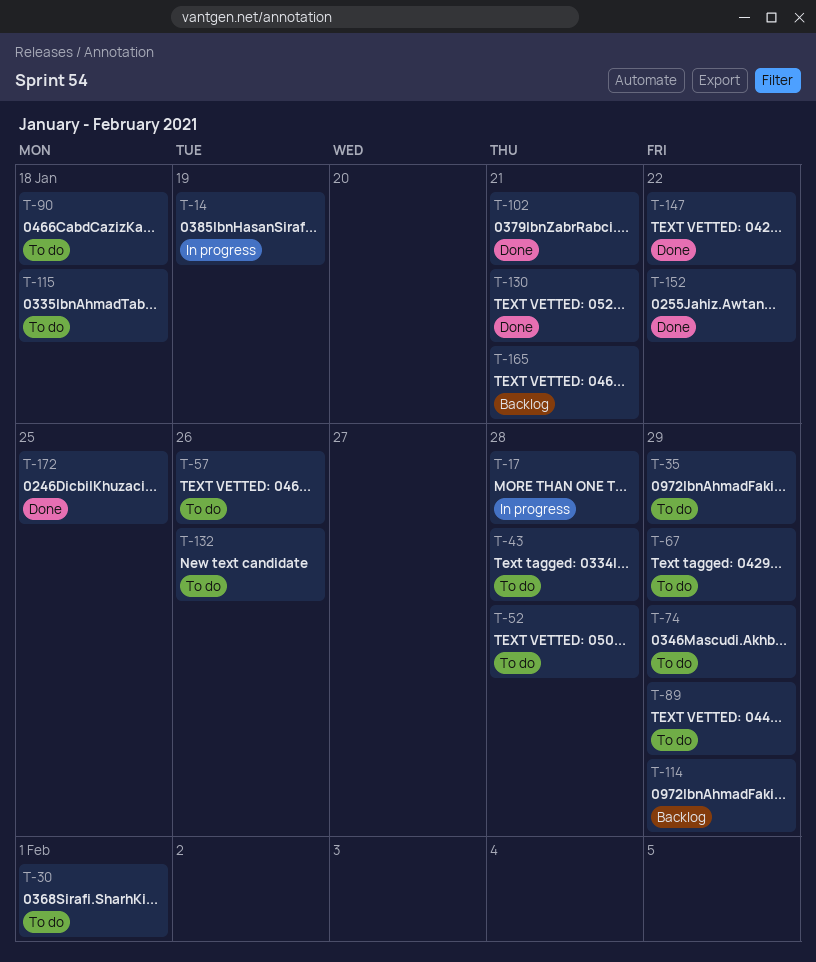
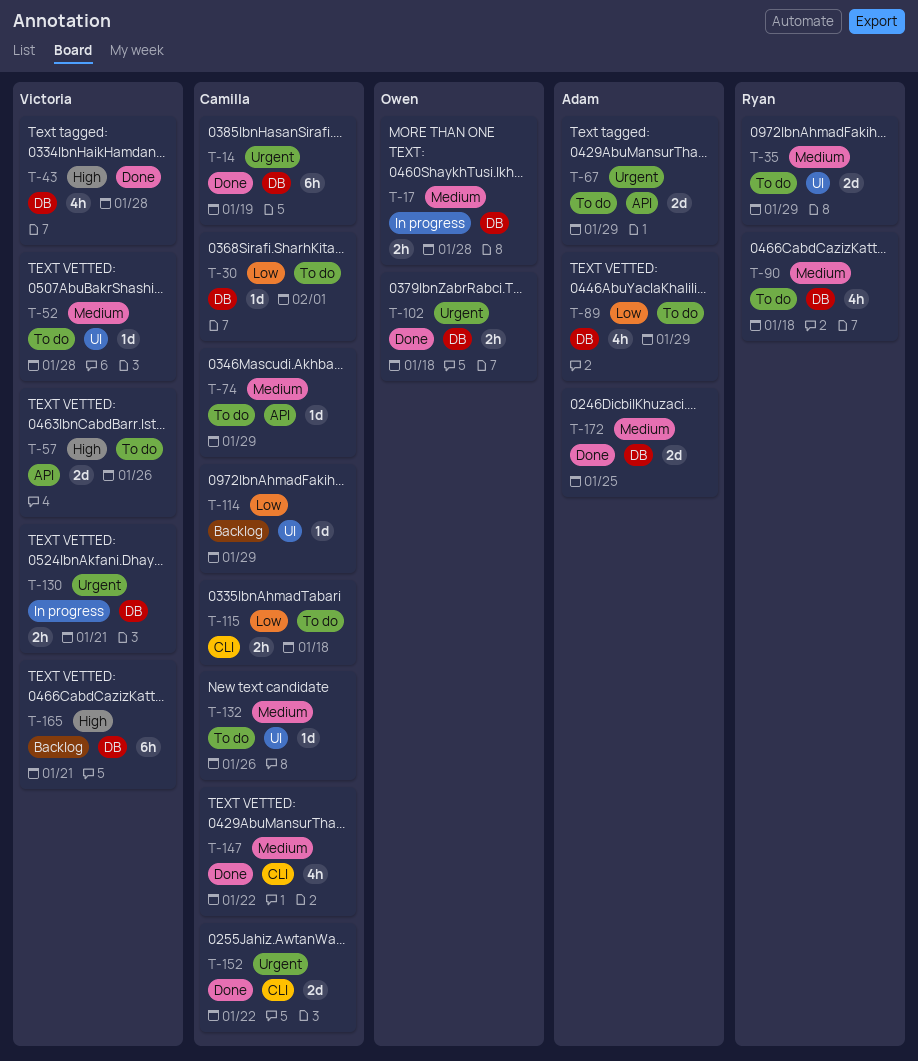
T-14, status: In progress -> Done
T-43, status: To do -> Done
T-102, due: Jan 21 -> Jan 18
T-130, status: Done -> In progress

